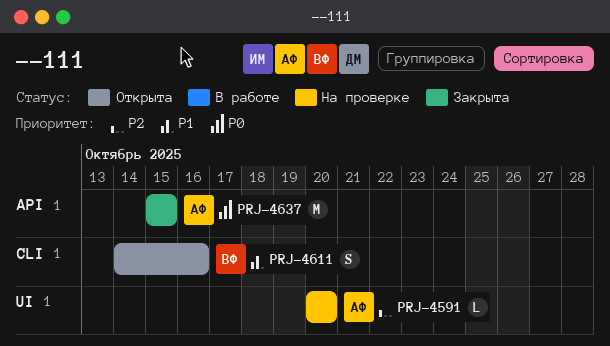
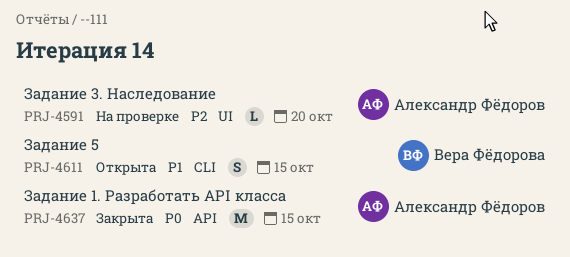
PRJ-4611, due: Oct 16 -> Oct 15

